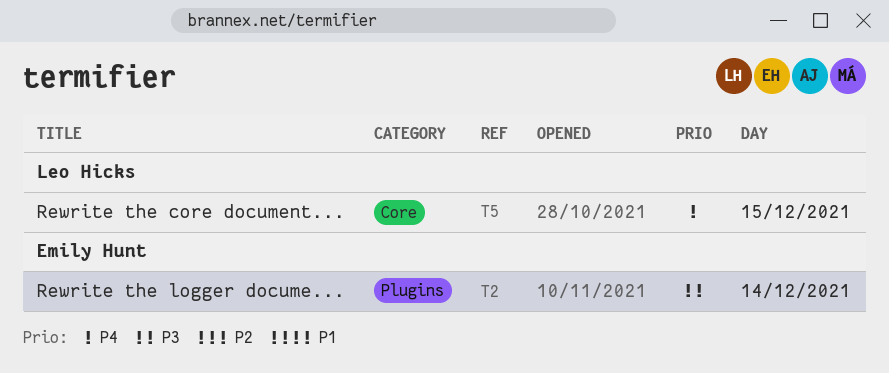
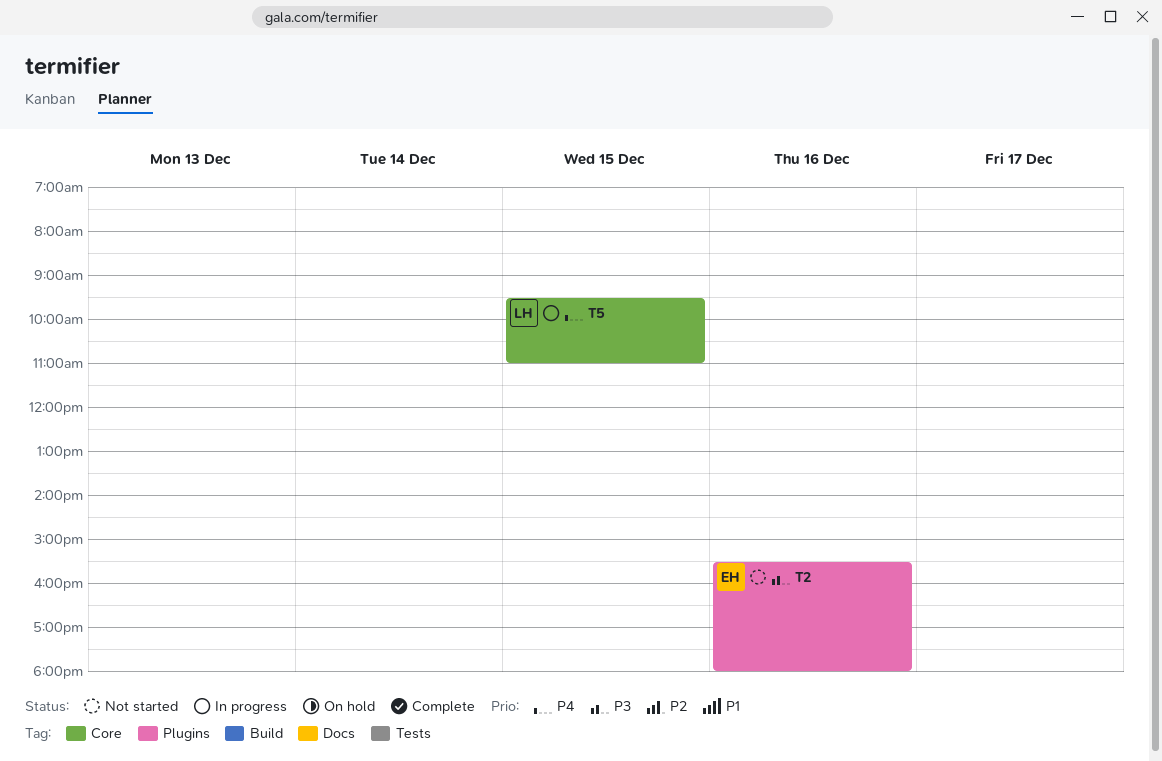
T2, day: Dec 14 -> Dec 16

